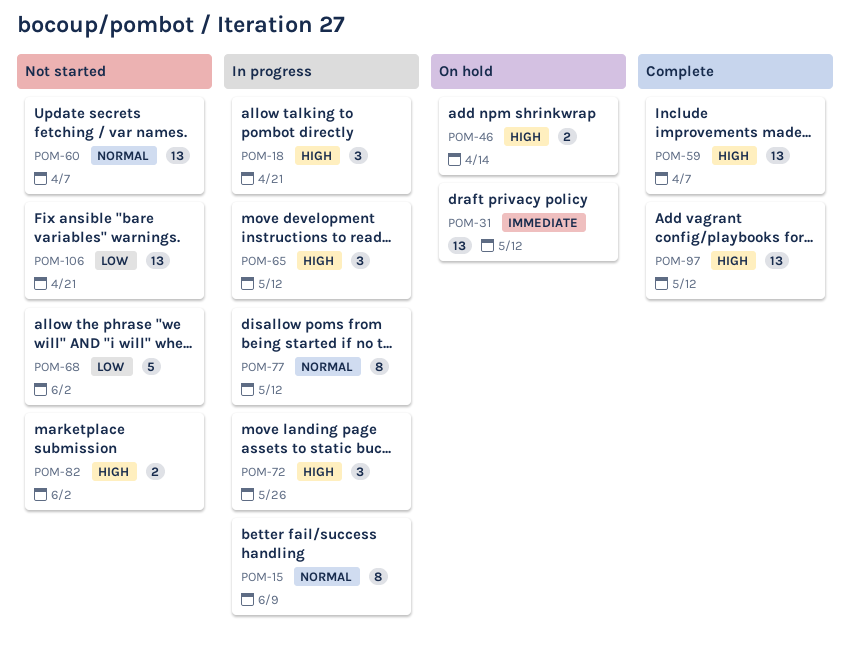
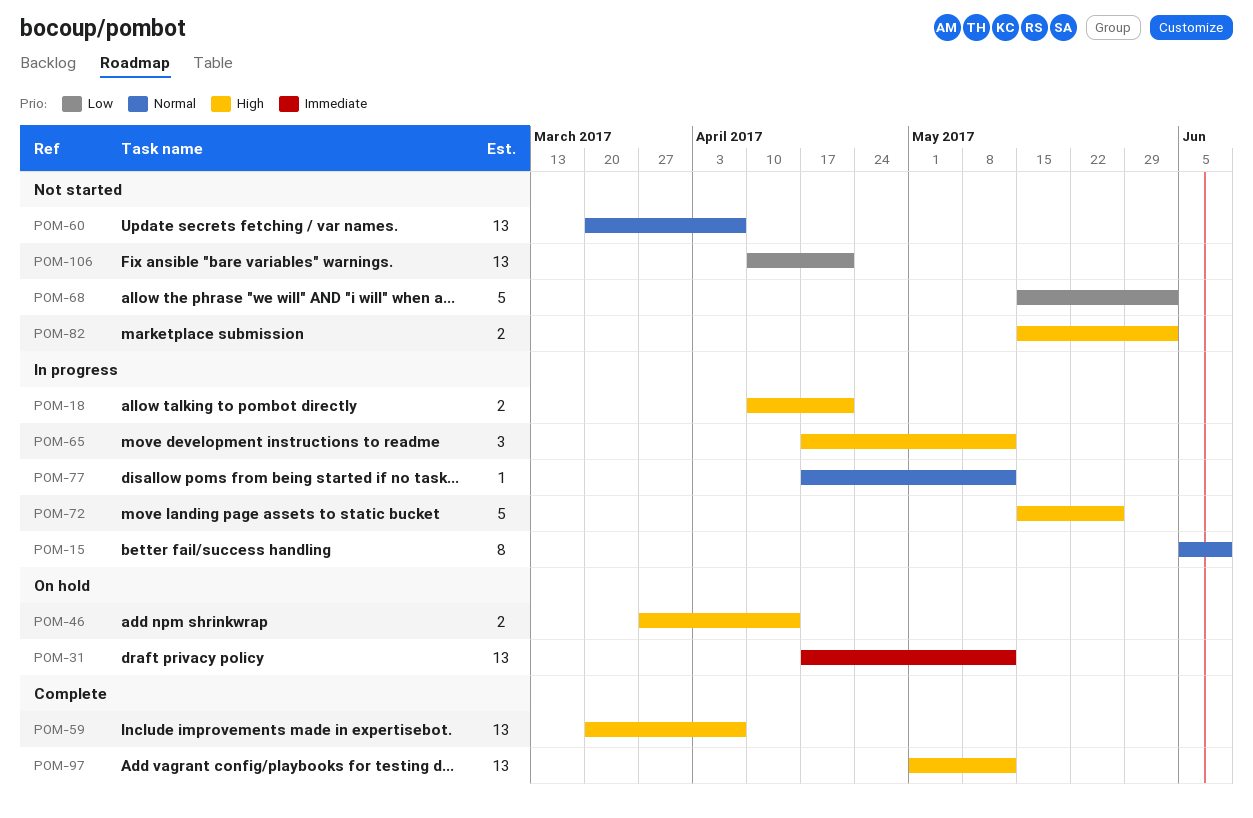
POM-18, estimate: 3 -> 2
POM-72, estimate: 3 -> 5
POM-77, estimate: 8 -> 1

